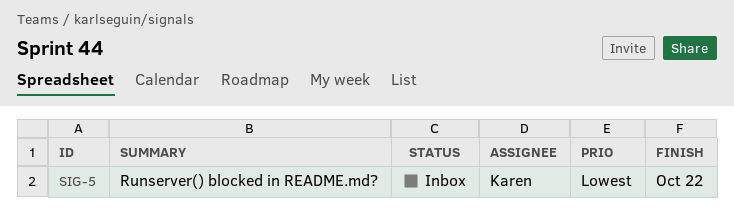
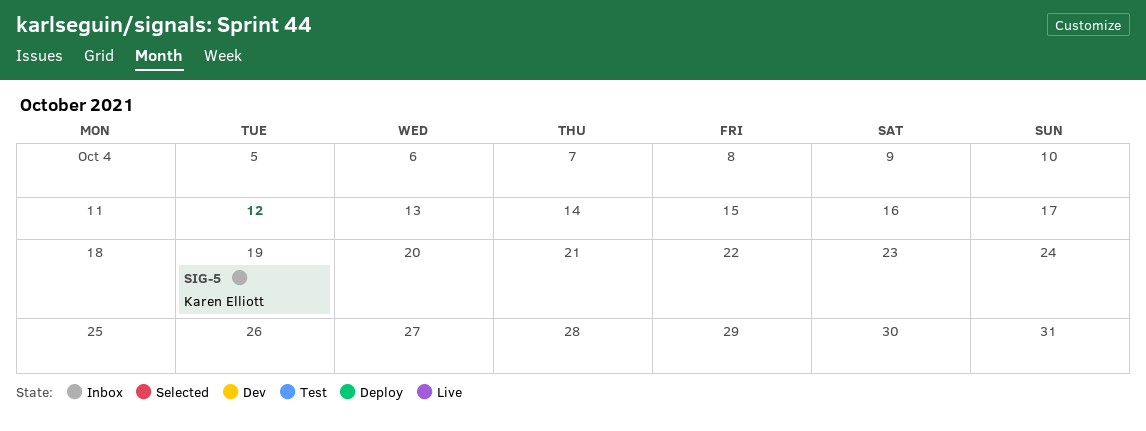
SIG-5, due: Oct 22 -> Oct 19

